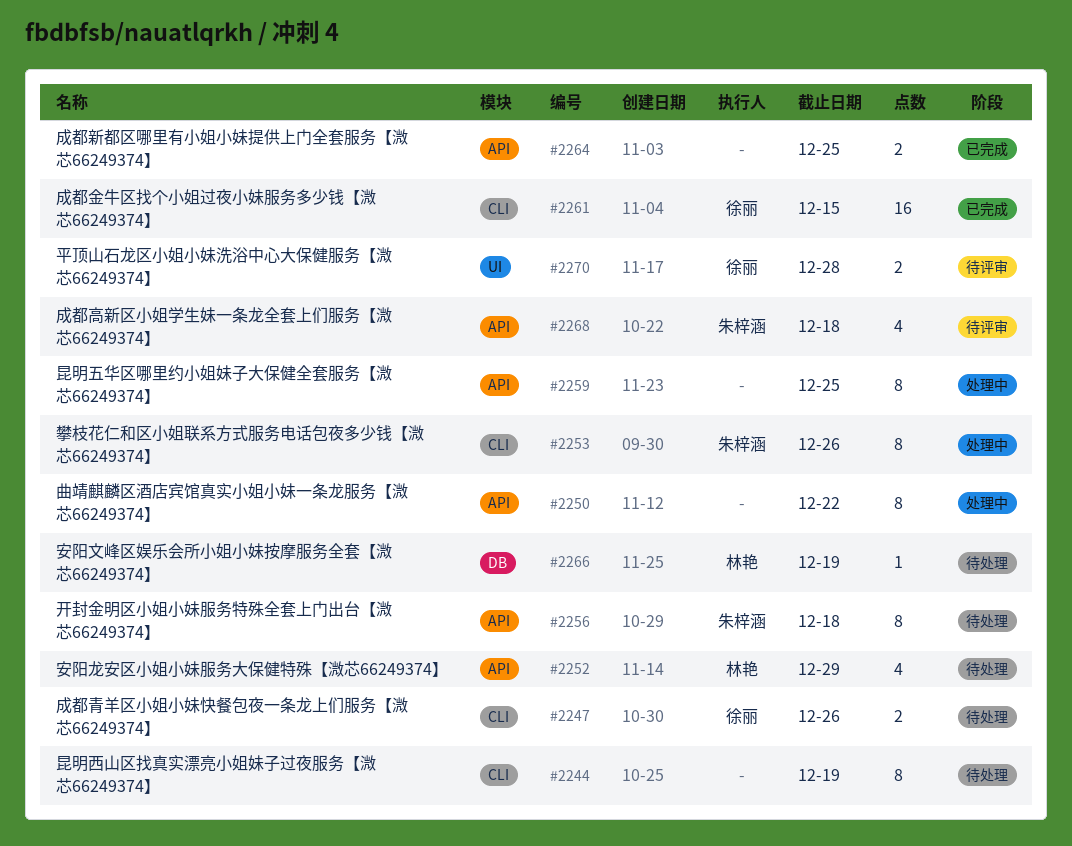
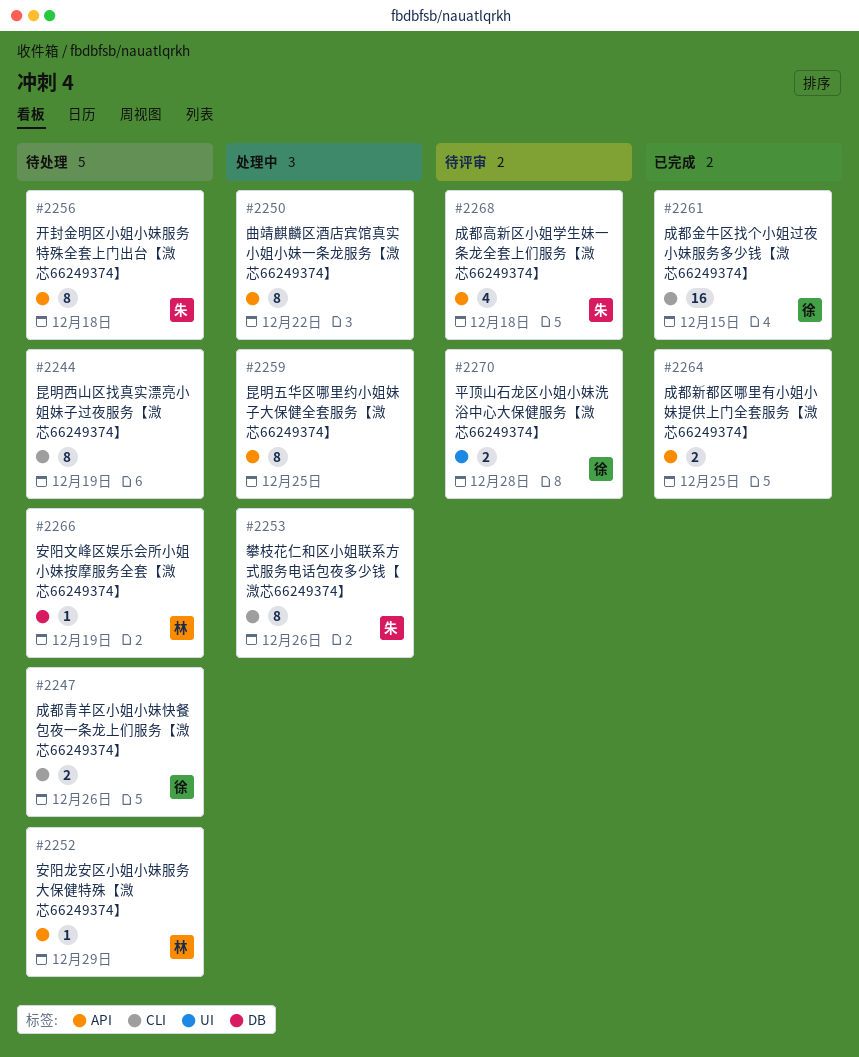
#2252, estimate: 4 -> 1

